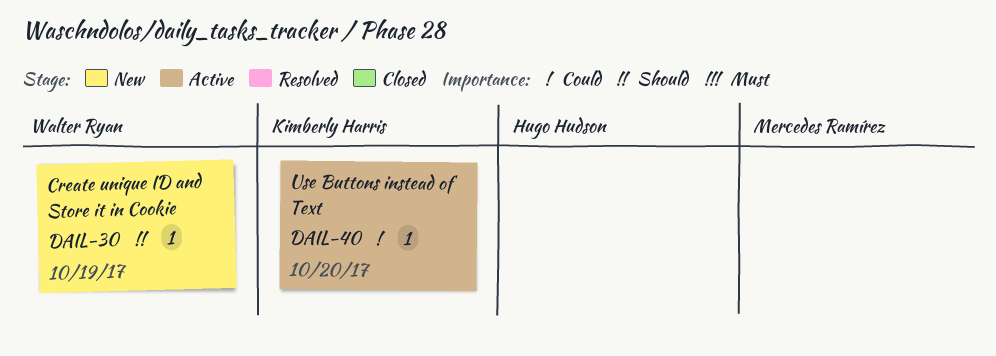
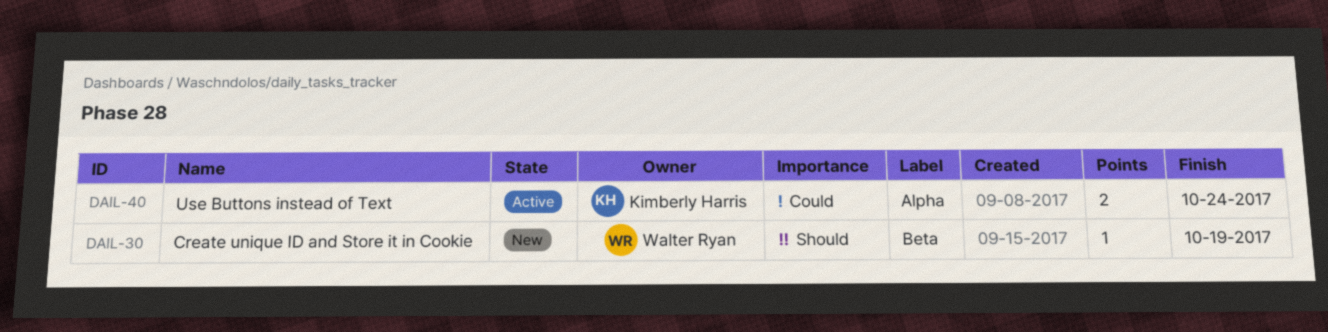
DAIL-40, estimate: 1 -> 2
DAIL-40, due: Oct 20 -> Oct 24

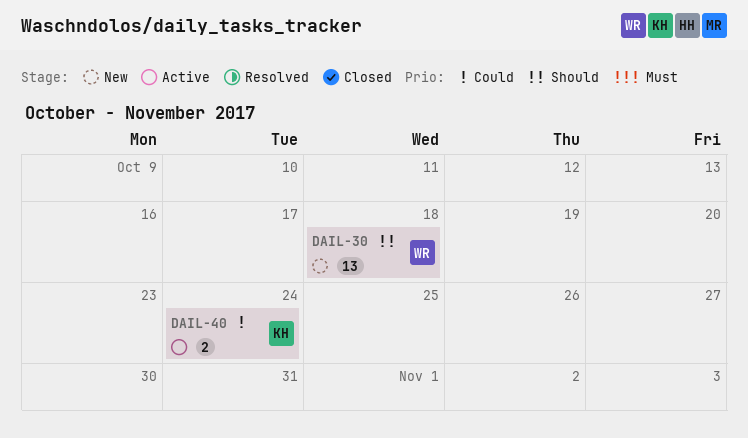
DAIL-30, estimate: 1 -> 13
DAIL-30, due: Oct 19 -> Oct 18

